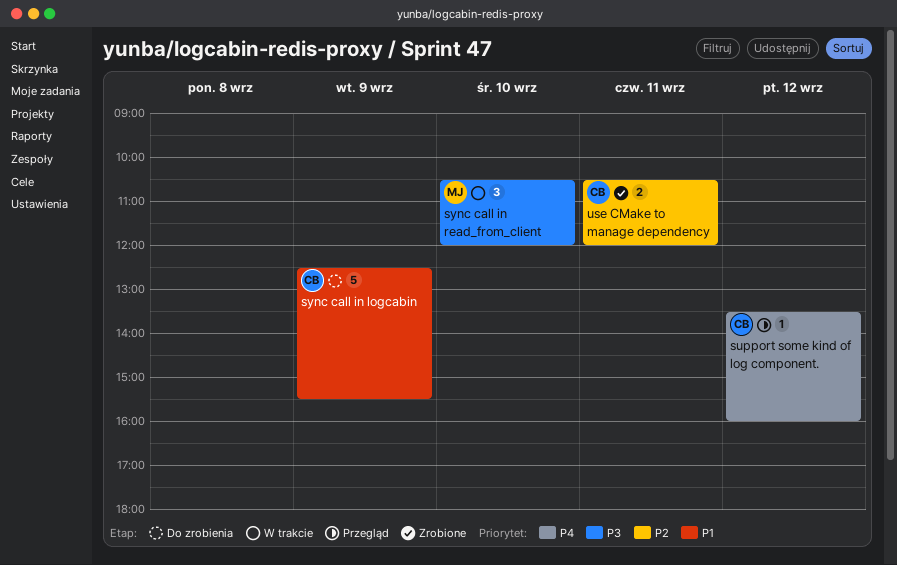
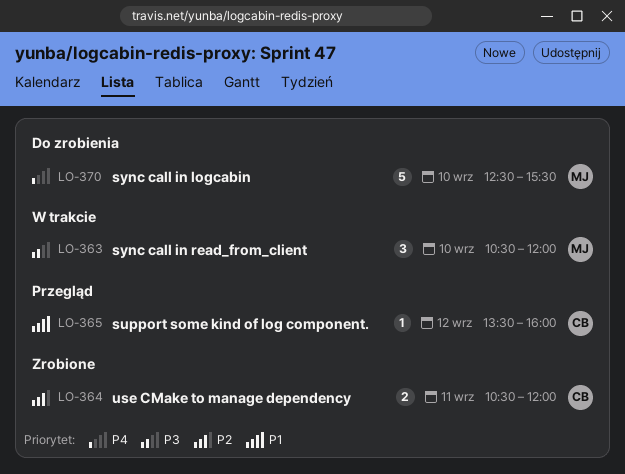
support some kind of log component., priority: P4 -> P1
sync call in logcabin, owner: CB -> MJ
sync call in logcabin, priority: P1 -> P4
sync call in logcabin, day: Sep 9 -> Sep 10

